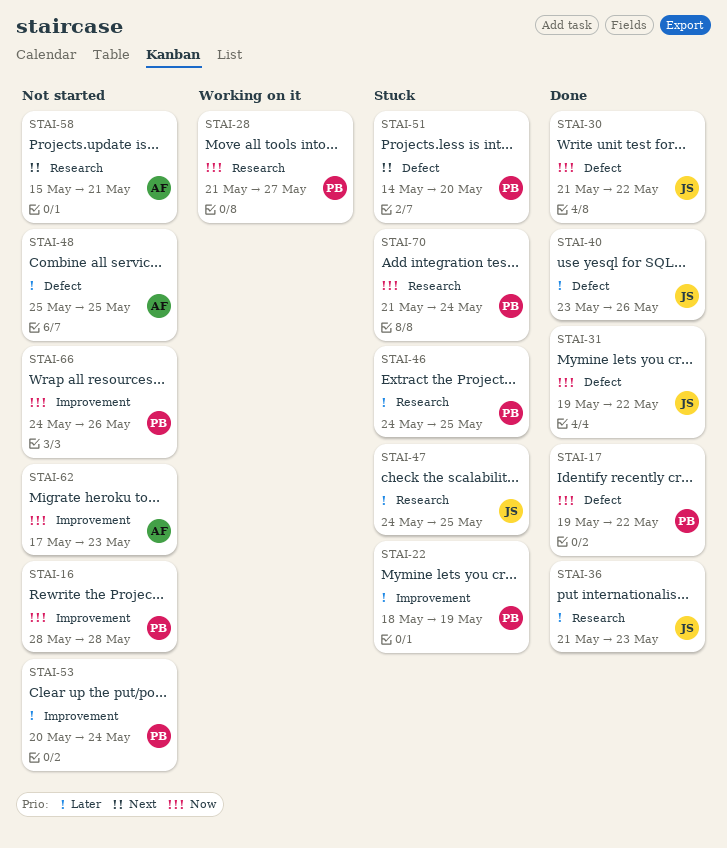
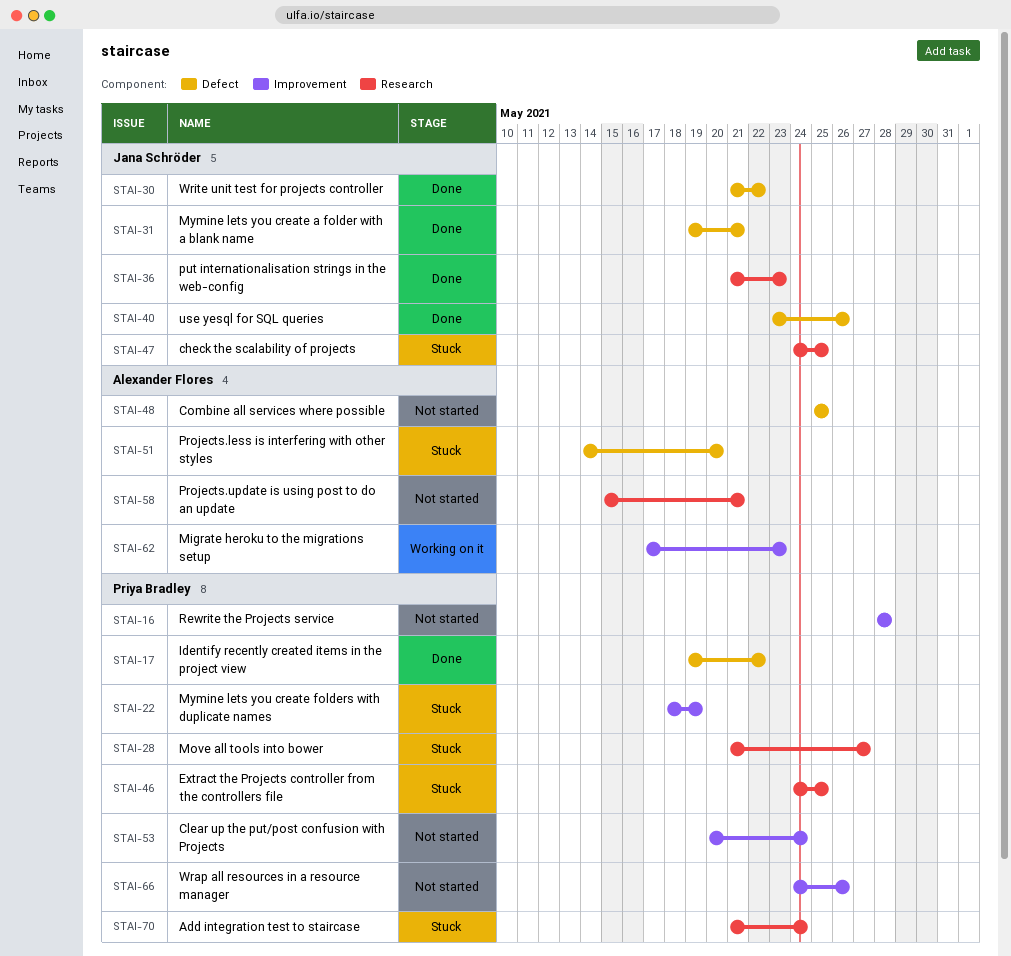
STAI-28, status: Working on it -> Stuck
STAI-31, due: May 22 -> May 21
STAI-51, owner: Priya Bradley -> Alexander Flores
STAI-62, status: Not started -> Working on it

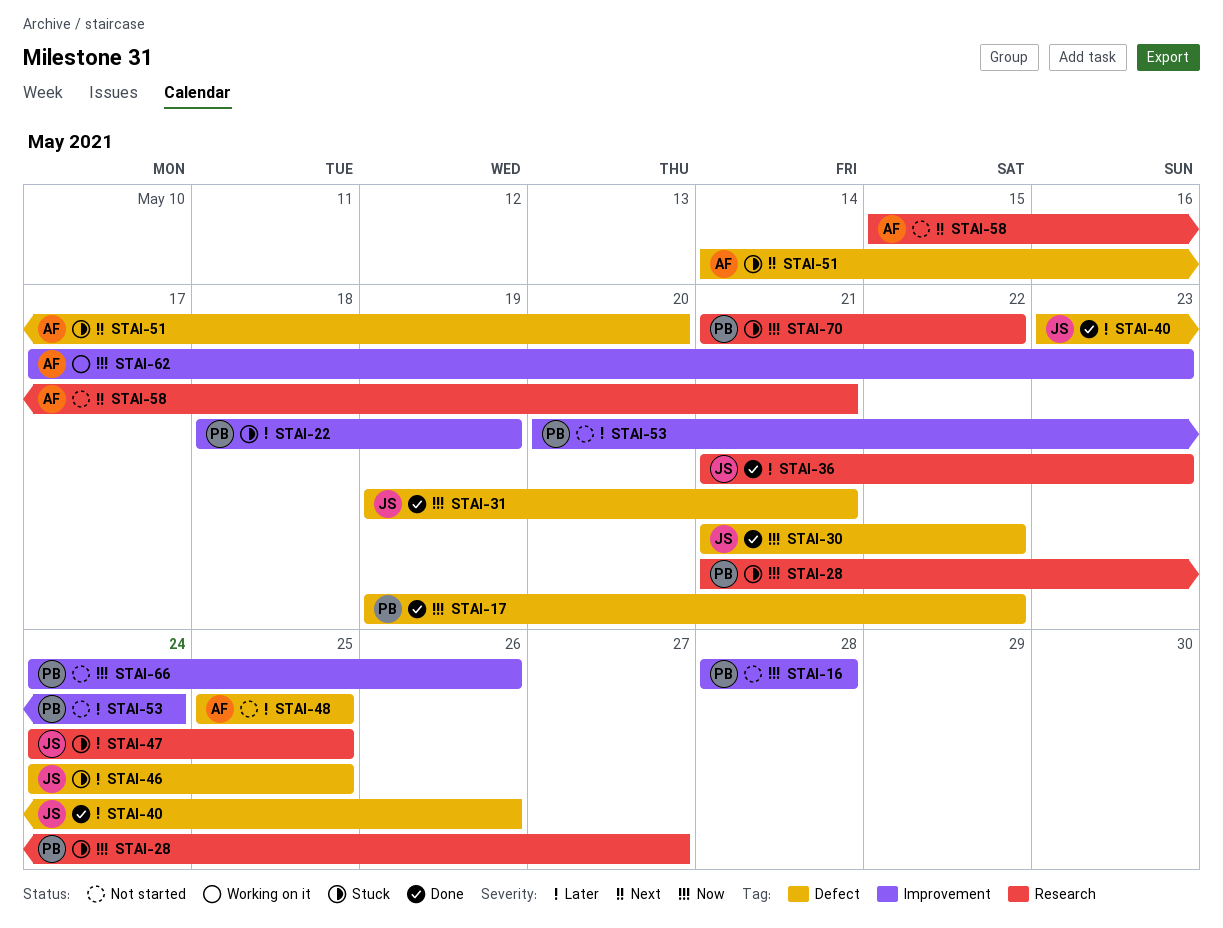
STAI-46, owner: Priya Bradley -> Jana Schröder
STAI-46, label: Research -> Defect
STAI-70, due: May 24 -> May 22

